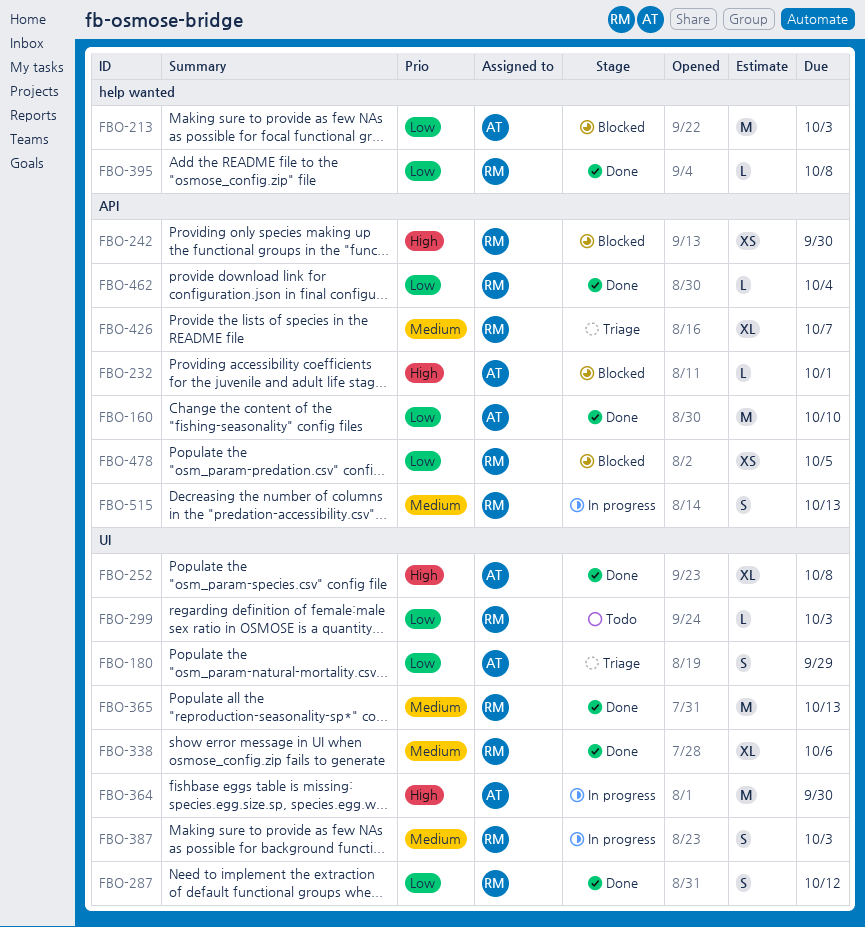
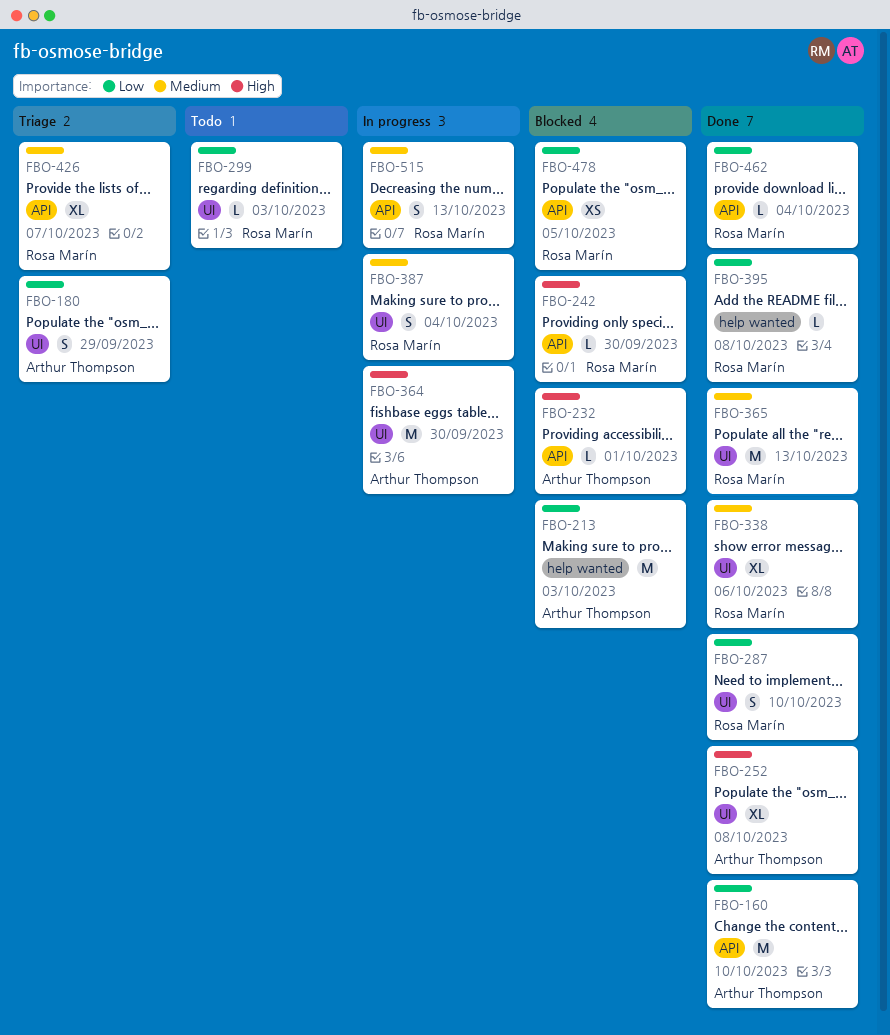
FBO-242, estimate: XS -> L
FBO-287, due: Oct 12 -> Oct 10
FBO-387, due: Oct 3 -> Oct 4

